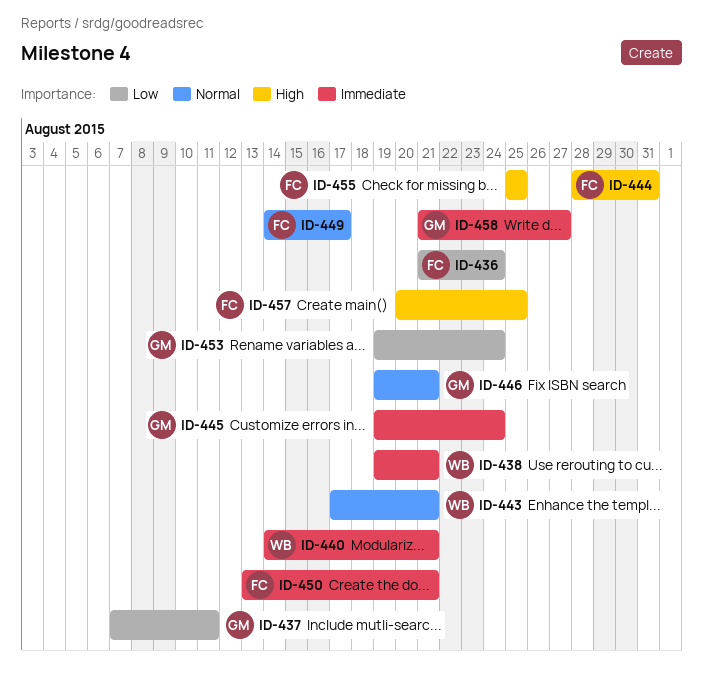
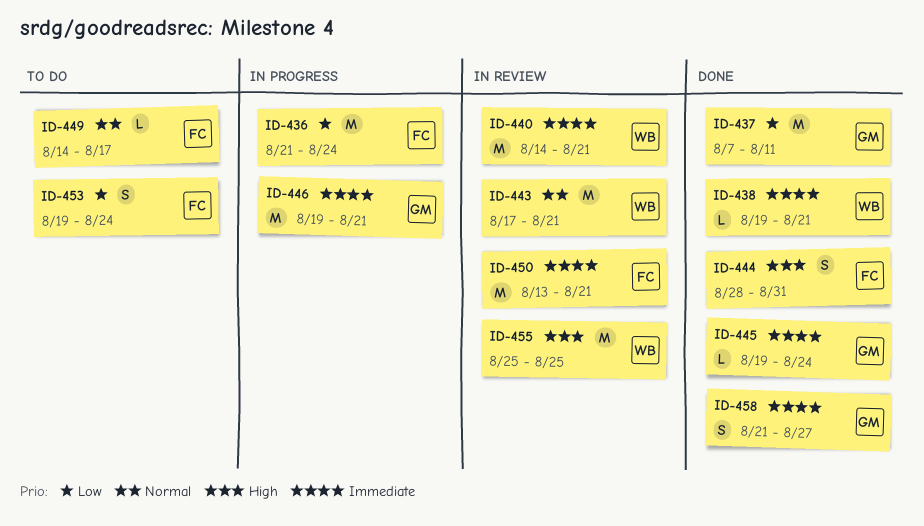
ID-446, priority: Normal -> Immediate
ID-453, owner: GM -> FC
ID-455, owner: FC -> WB
ID-457: present -> none

